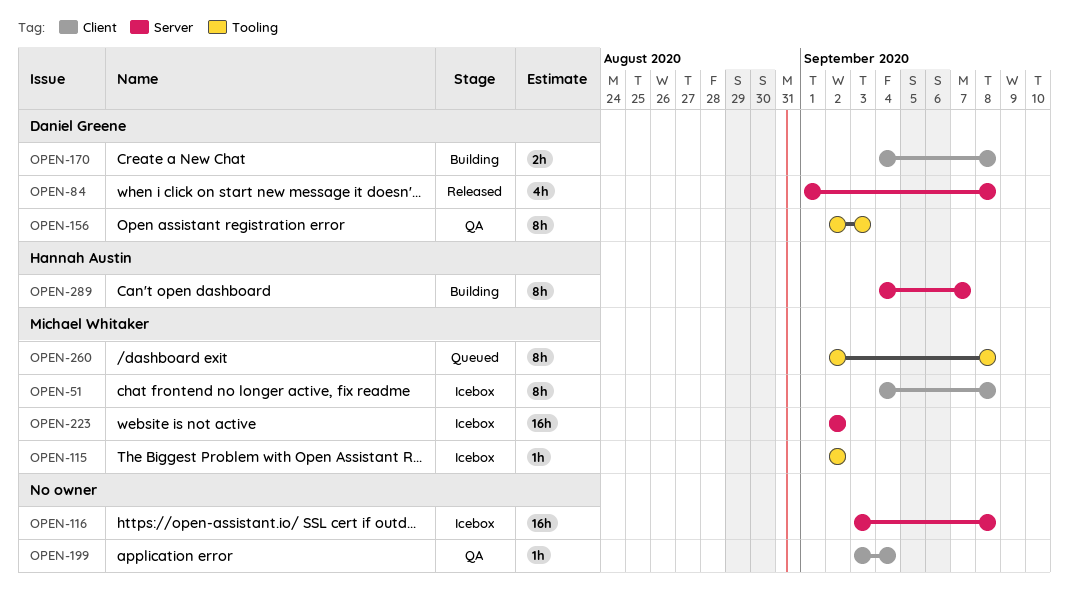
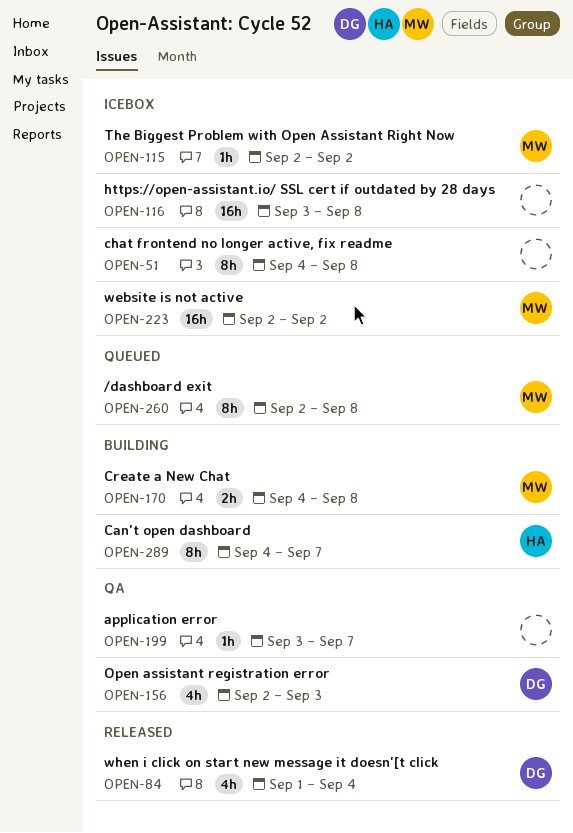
OPEN-51, owner: Michael Whitaker -> none
OPEN-84, due: Sep 8 -> Sep 4
OPEN-156, estimate: 8h -> 4h
OPEN-170, owner: Daniel Greene -> Michael Whitaker
OPEN-199, due: Sep 4 -> Sep 7

